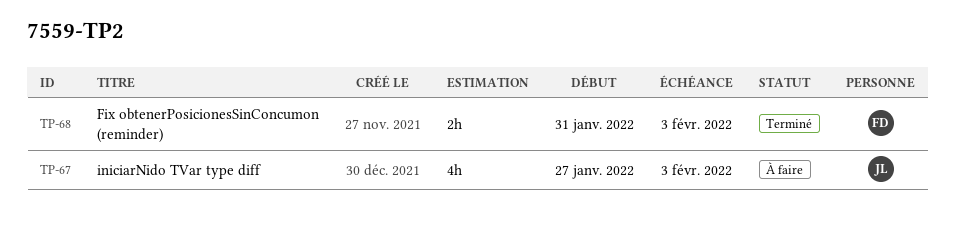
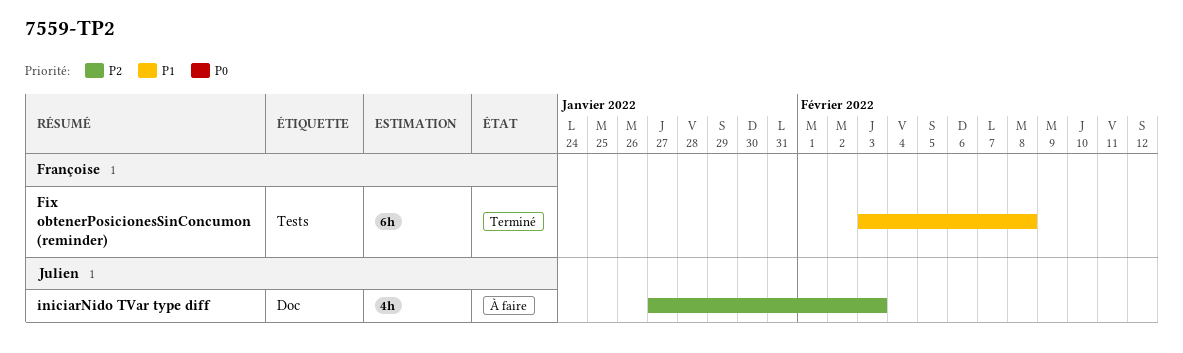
Fix obtenerPosicionesSinConcumon (reminder), estimate: 2h -> 6h
Fix obtenerPosicionesSinConcumon (reminder), start: Jan 31 -> Feb 3
Fix obtenerPosicionesSinConcumon (reminder), due: Feb 3 -> Feb 8

